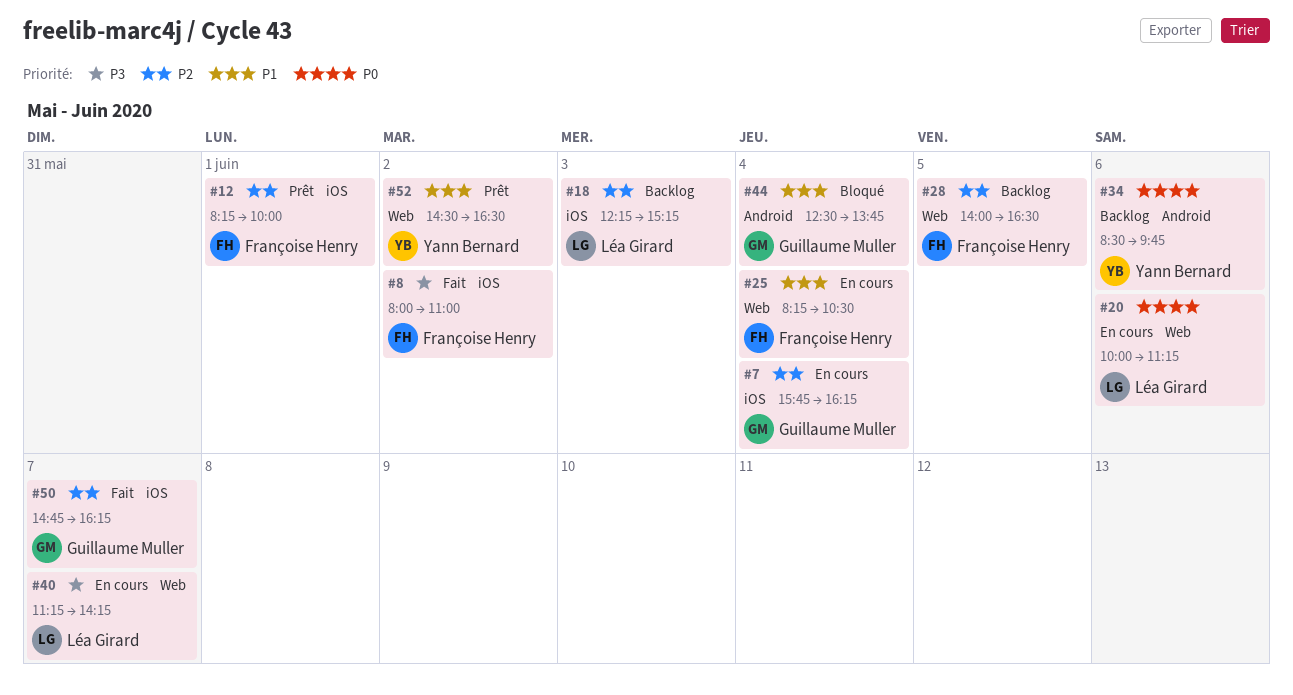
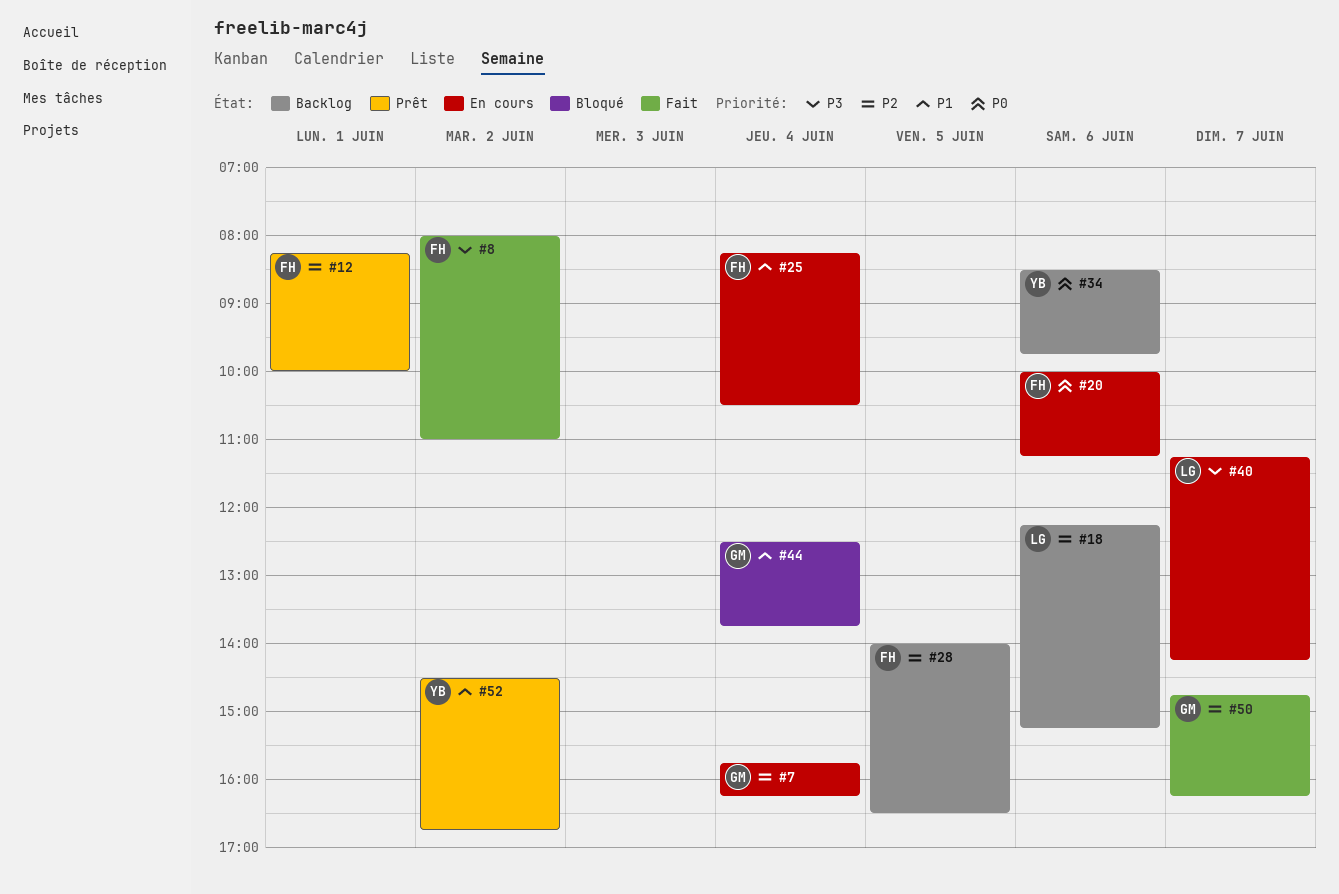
#18, day: Jun 3 -> Jun 6
#20, owner: Léa Girard -> Françoise Henry
#52, ends: 16:30 -> 16:45

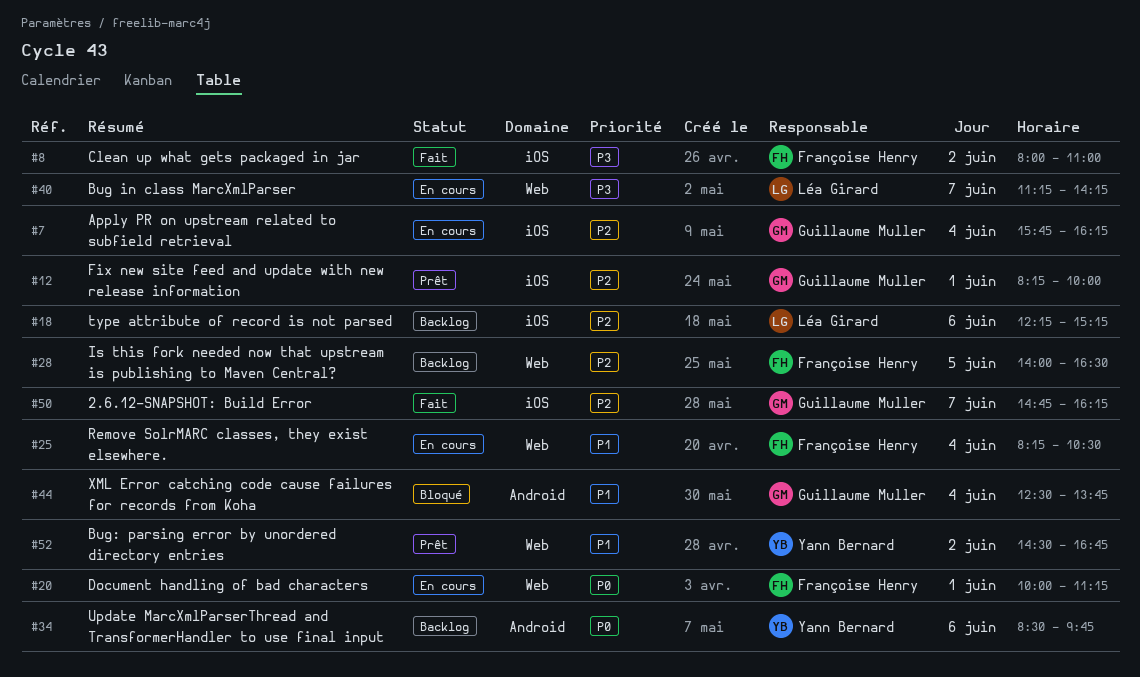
#12, owner: Françoise Henry -> Guillaume Muller
#20, day: Jun 6 -> Jun 1

